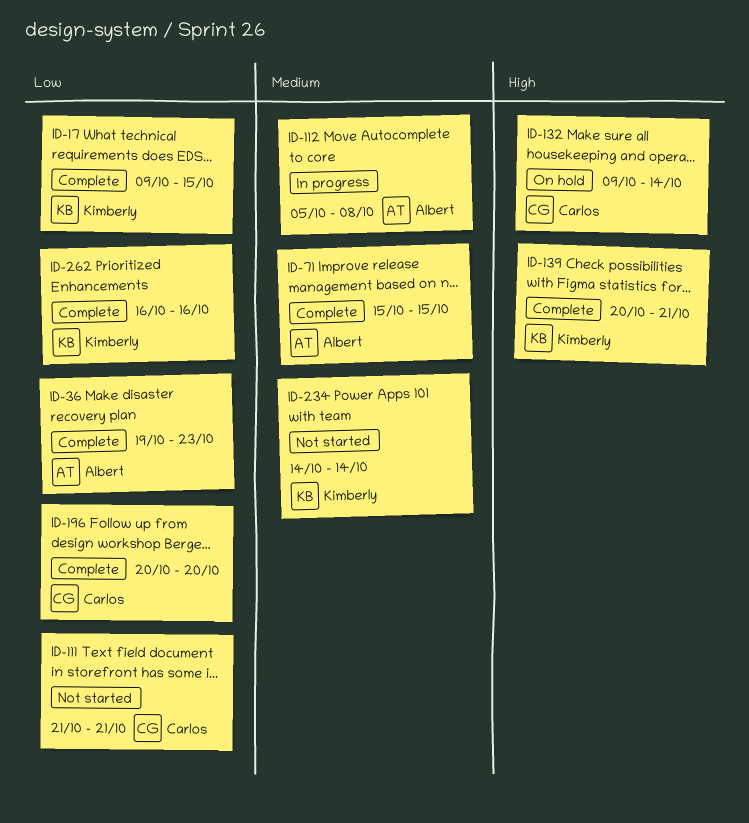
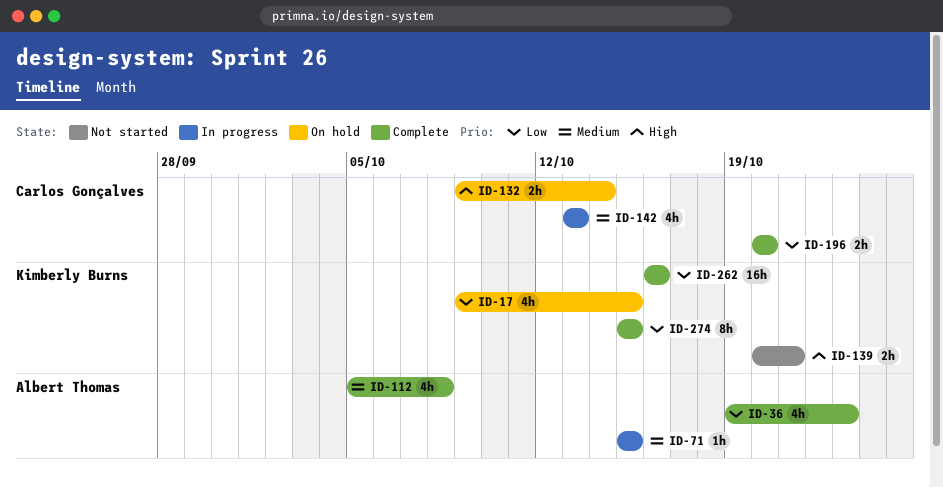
ID-17, status: Complete -> On hold
ID-71, status: Complete -> In progress
ID-111: present -> none
ID-112, status: In progress -> Complete
ID-139, status: Complete -> Not started
ID-142: none -> present
ID-234: present -> none
ID-274: none -> present

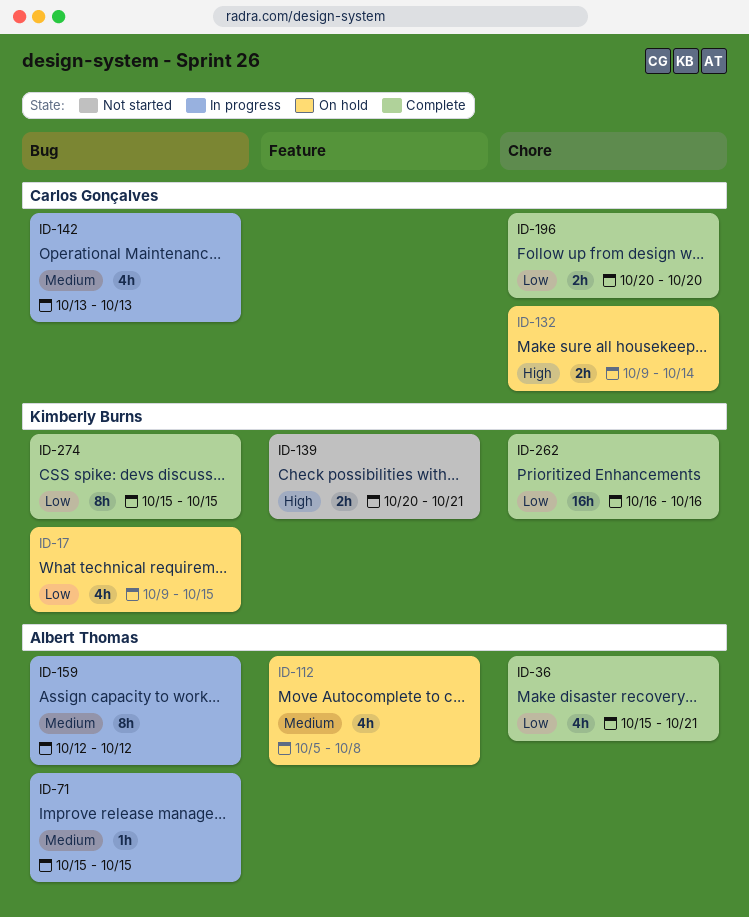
ID-36, start: Oct 19 -> Oct 15
ID-36, due: Oct 23 -> Oct 21
ID-112, status: Complete -> On hold
ID-159: none -> present

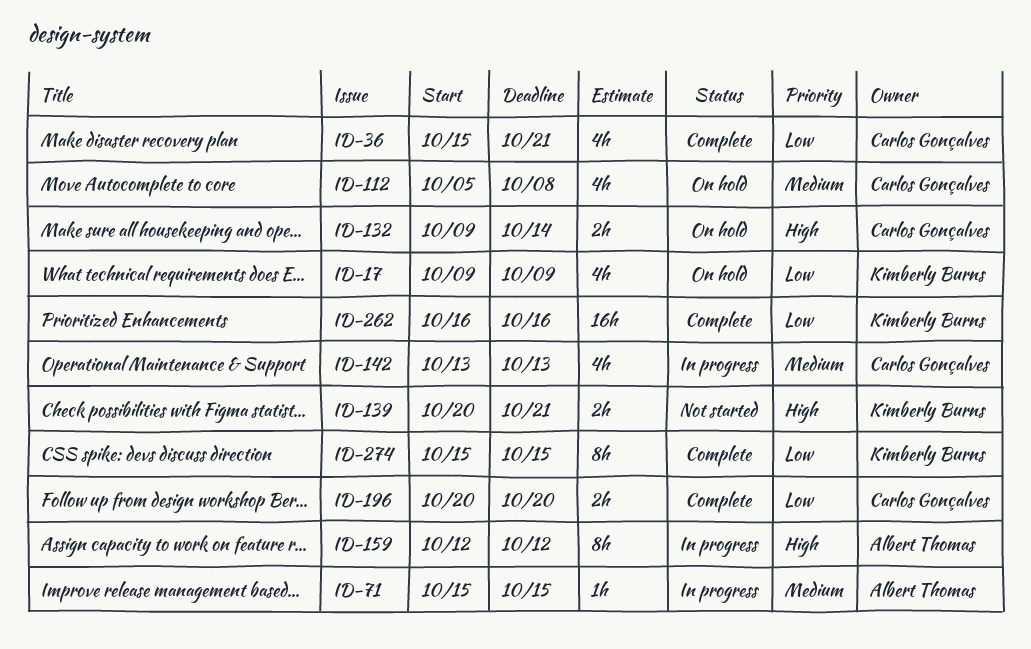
ID-17, due: Oct 15 -> Oct 9
ID-36, owner: Albert Thomas -> Carlos Gonçalves
ID-112, owner: Albert Thomas -> Carlos Gonçalves
ID-159, priority: Medium -> High

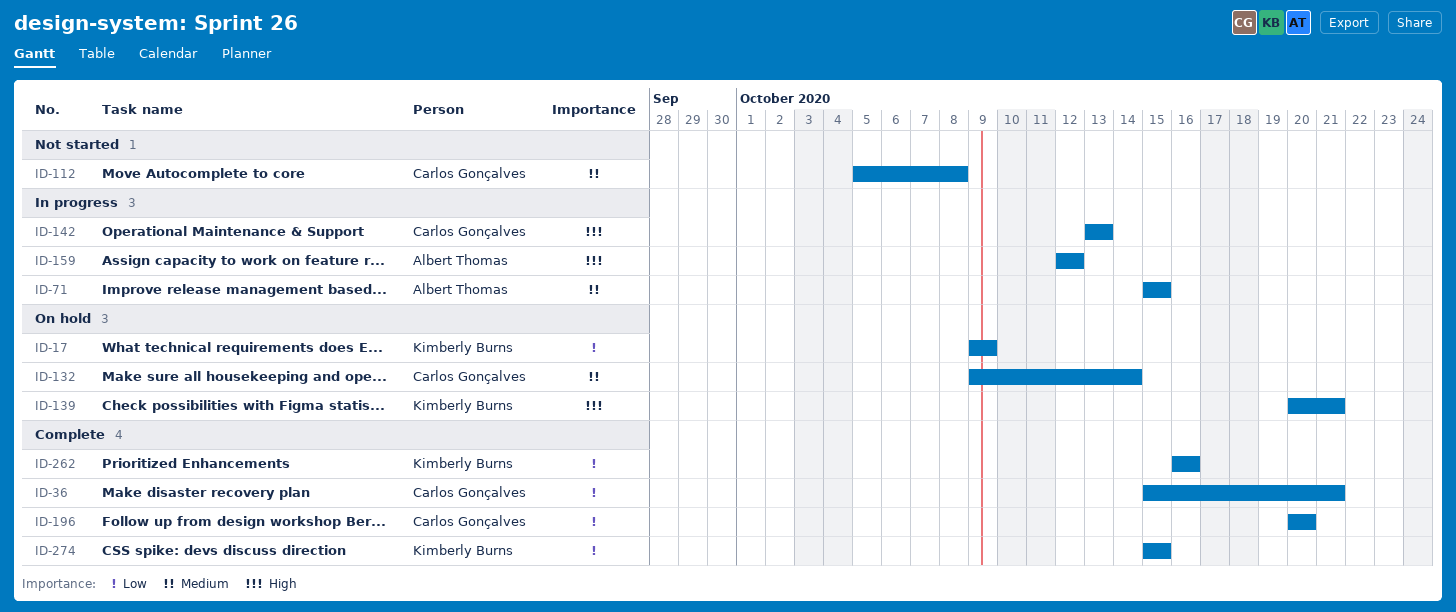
ID-112, status: On hold -> Not started
ID-132, priority: High -> Medium
ID-139, status: Not started -> On hold
ID-142, priority: Medium -> High

